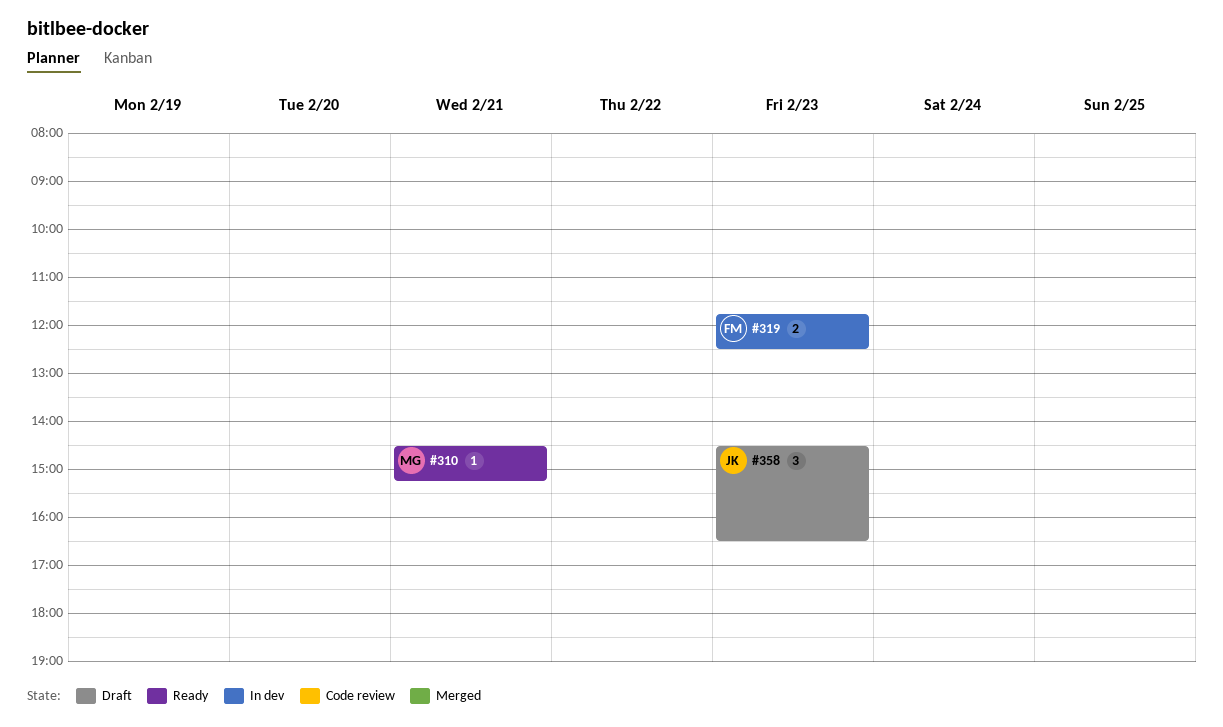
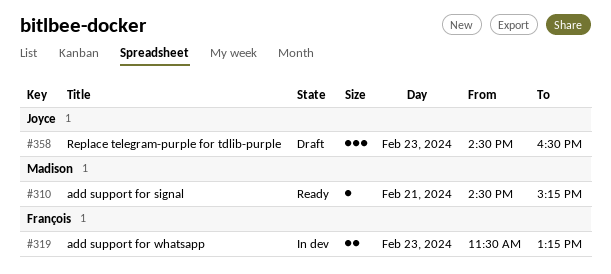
#319, begins: 11:45 -> 11:30
#319, ends: 12:30 -> 13:15

